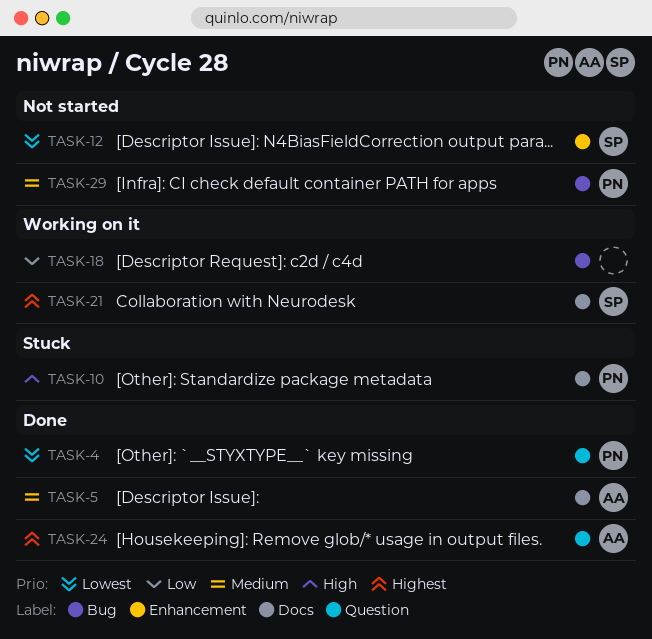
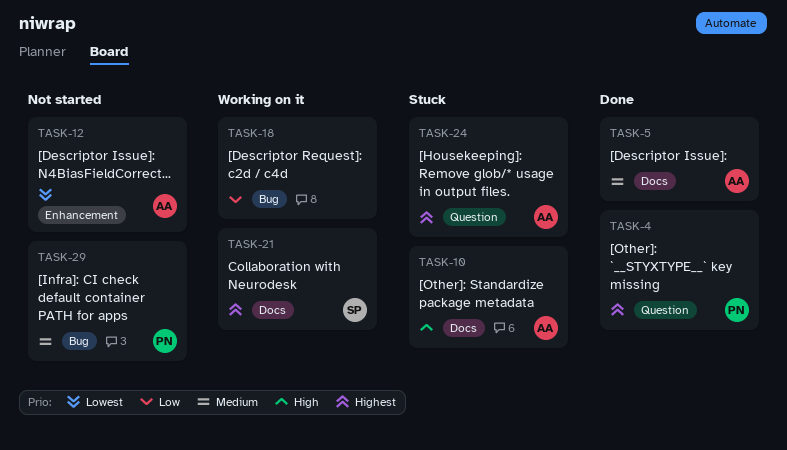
TASK-4, priority: Lowest -> Highest
TASK-10, owner: PN -> AA
TASK-12, owner: SP -> AA
TASK-24, status: Done -> Stuck

